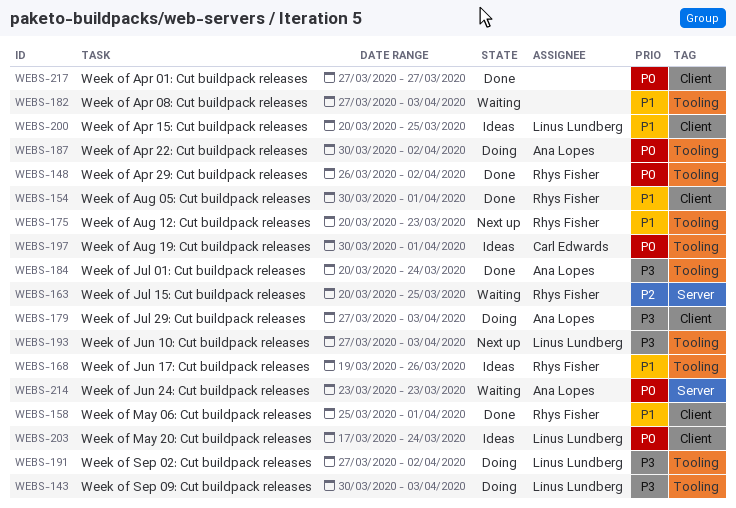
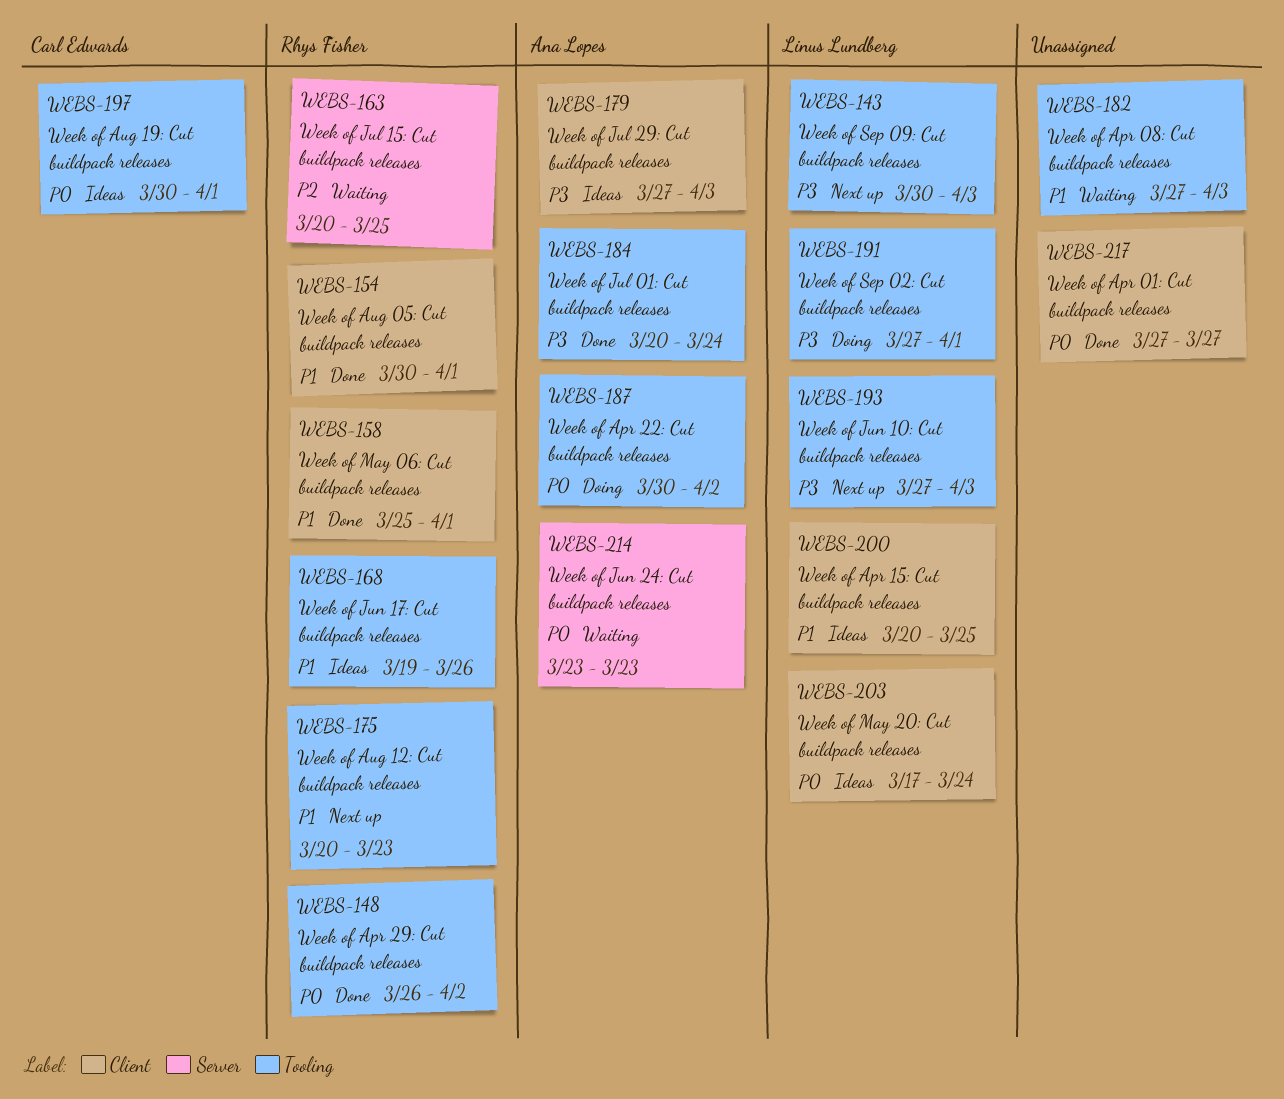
WEBS-143, status: Doing -> Next up
WEBS-179, status: Doing -> Ideas
WEBS-191, due: Apr 2 -> Apr 1

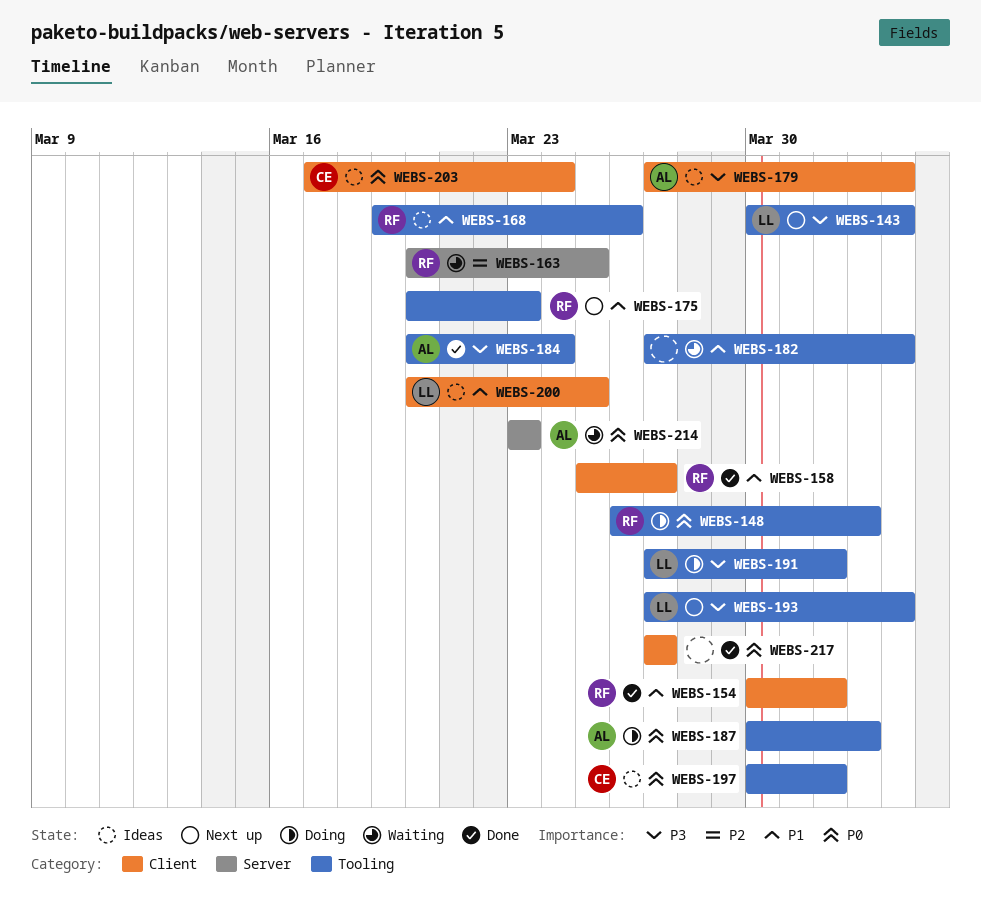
WEBS-148, status: Done -> Doing
WEBS-158, due: Apr 1 -> Mar 27
WEBS-203, owner: Linus Lundberg -> Carl Edwards

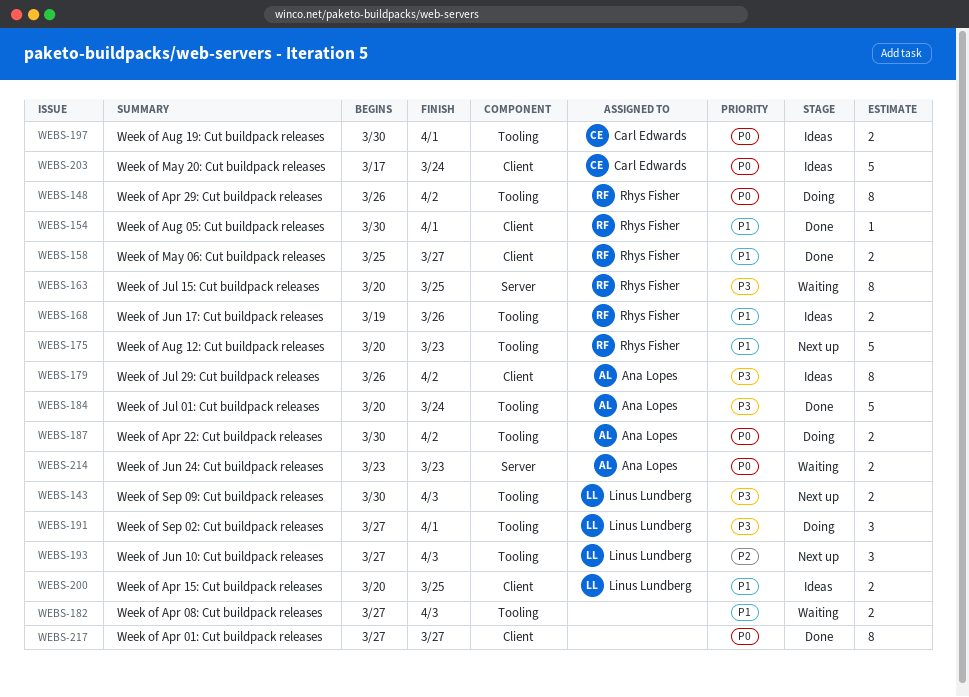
WEBS-163, priority: P2 -> P3
WEBS-179, start: Mar 27 -> Mar 26
WEBS-179, due: Apr 3 -> Apr 2
WEBS-193, priority: P3 -> P2

